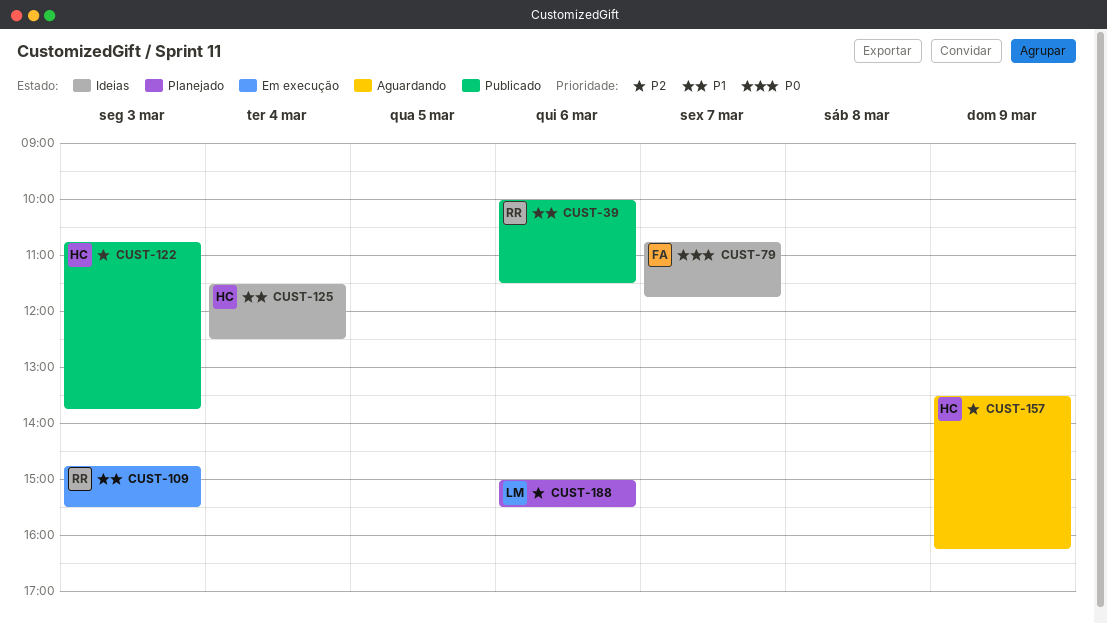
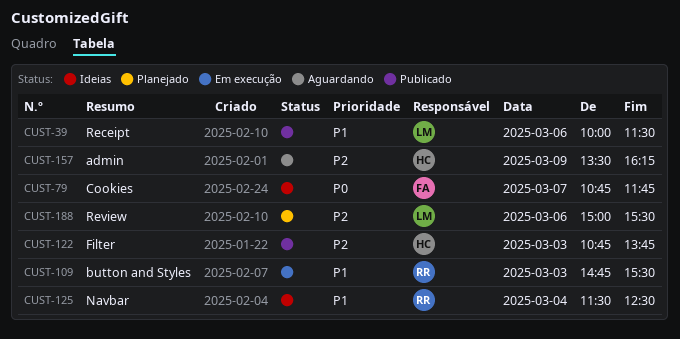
CUST-39, owner: RR -> LM
CUST-125, owner: HC -> RR

